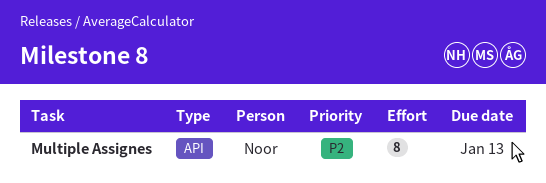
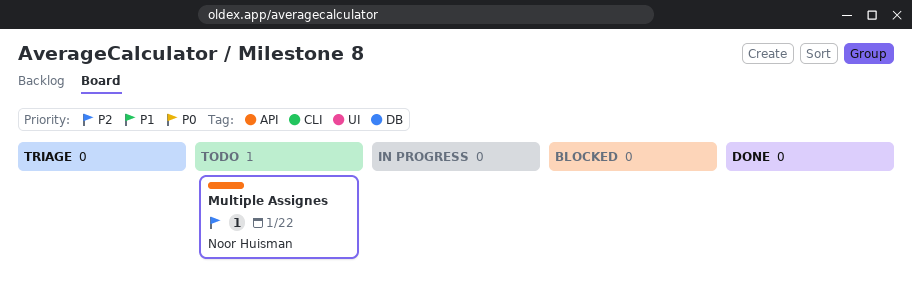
Multiple Assignes, estimate: 8 -> 1
Multiple Assignes, due: Jan 13 -> Jan 22

